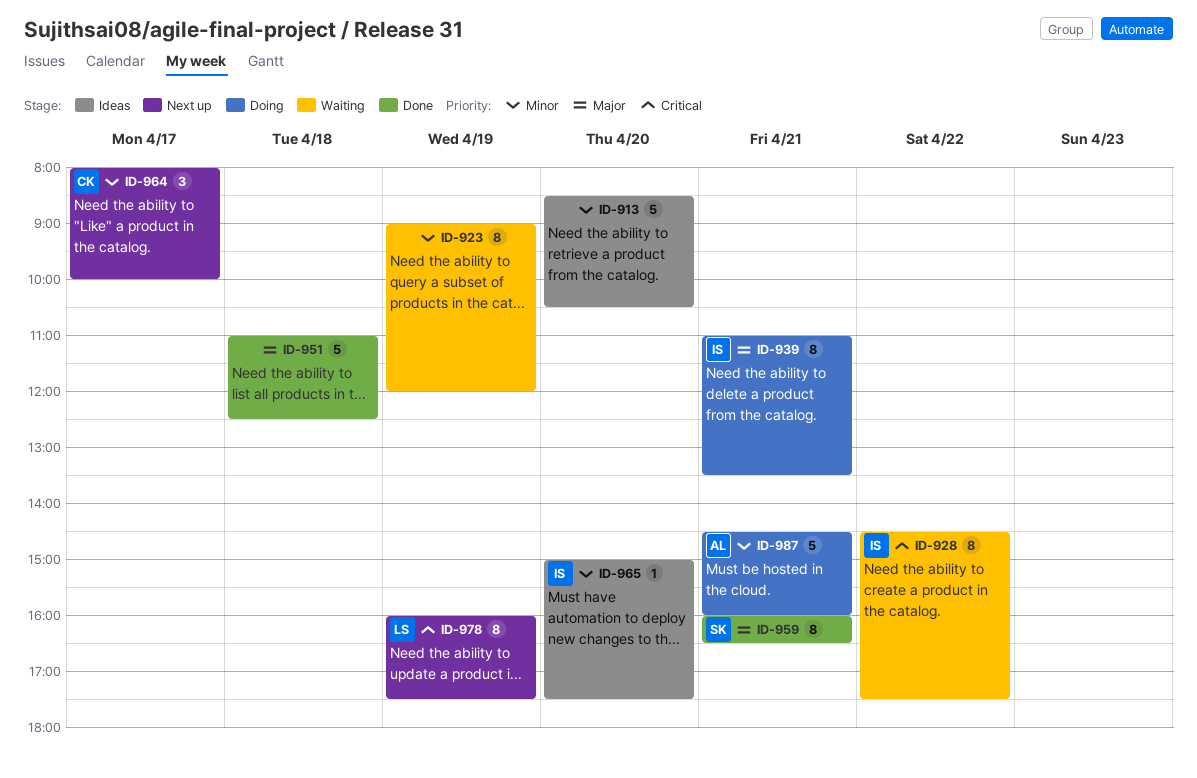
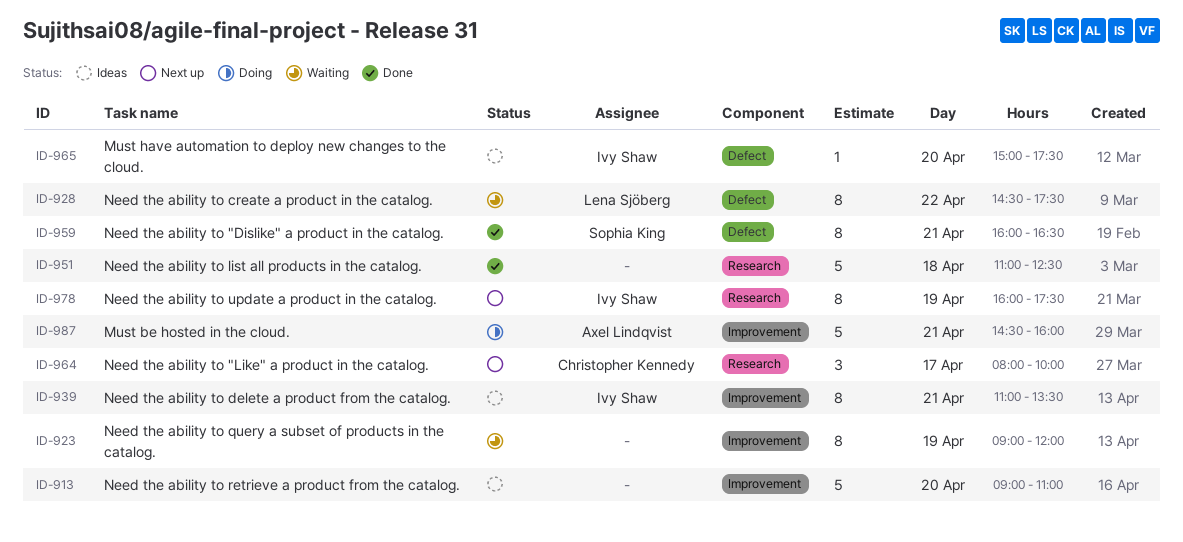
ID-913, begins: 08:30 -> 09:00
ID-913, ends: 10:30 -> 11:00
ID-928, owner: Ivy Shaw -> Lena Sjöberg
ID-939, status: Doing -> Ideas
ID-978, owner: Lena Sjöberg -> Ivy Shaw

